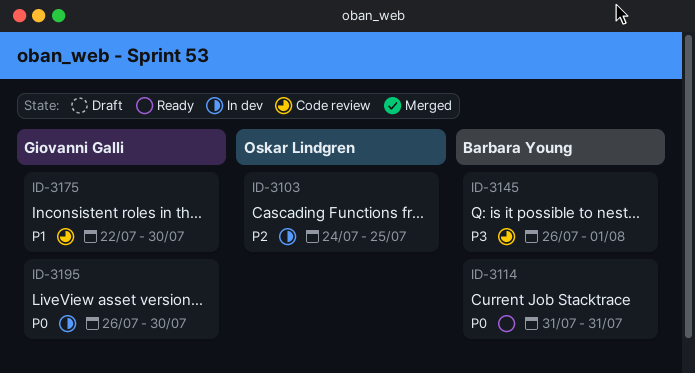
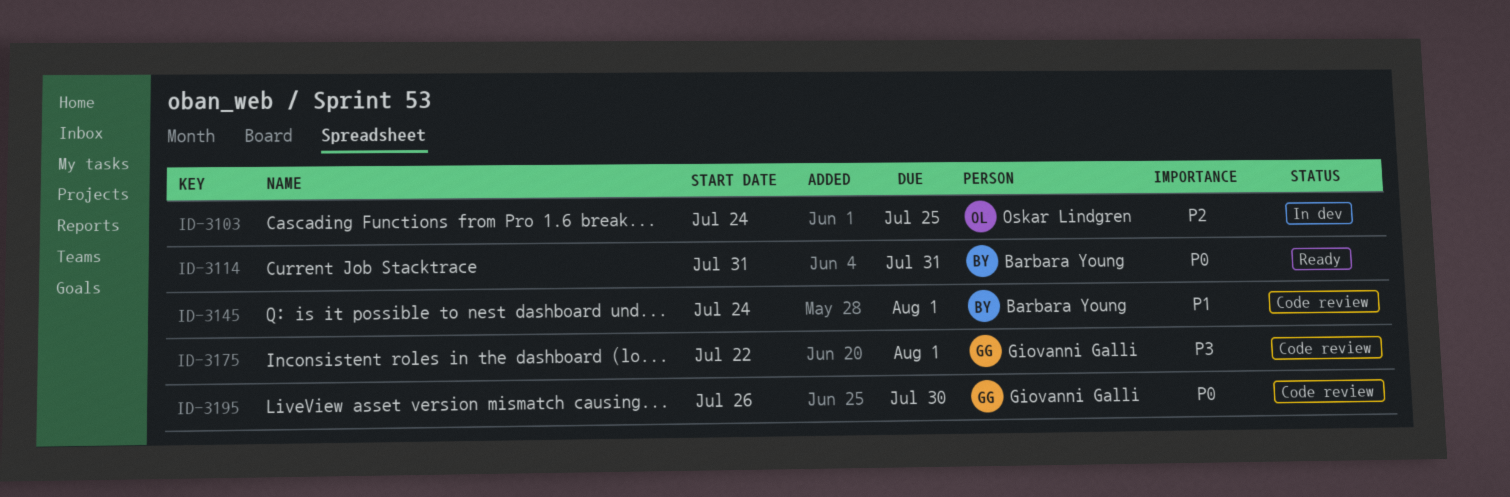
ID-3145, priority: P3 -> P1
ID-3145, start: Jul 26 -> Jul 24
ID-3175, priority: P1 -> P3
ID-3175, due: Jul 30 -> Aug 1
ID-3195, status: In dev -> Code review

